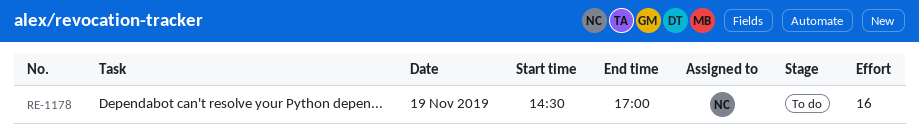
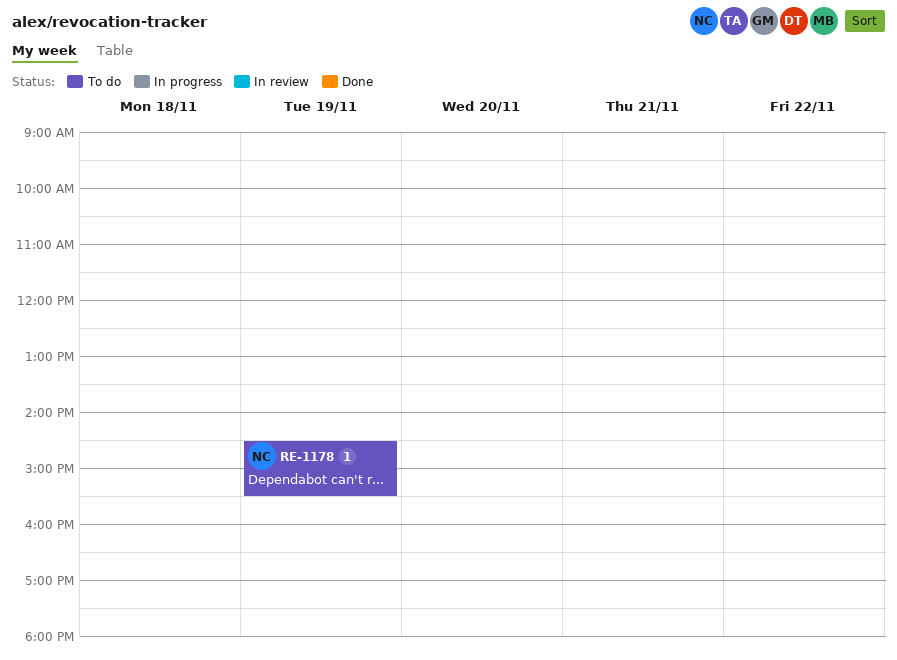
RE-1178, estimate: 16 -> 1
RE-1178, ends: 17:00 -> 15:30

